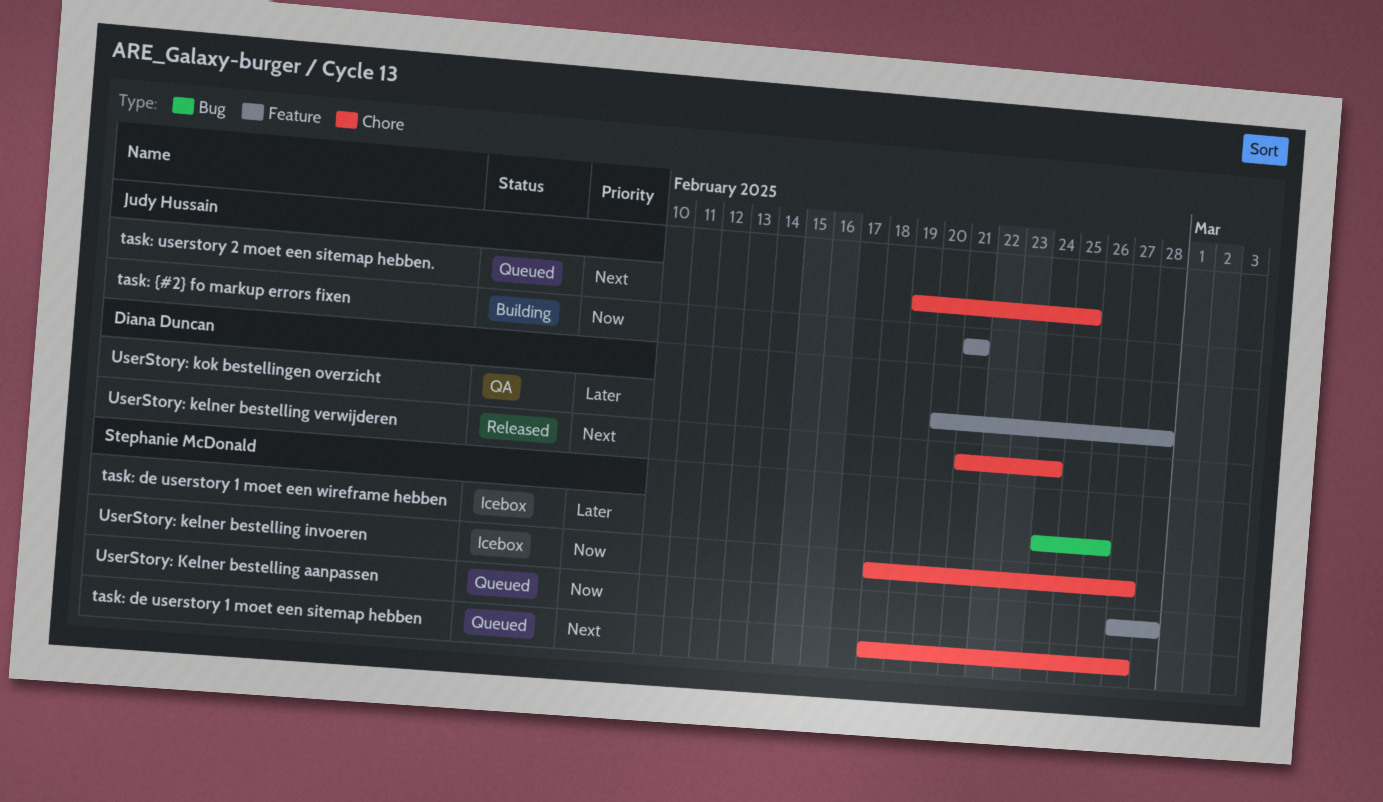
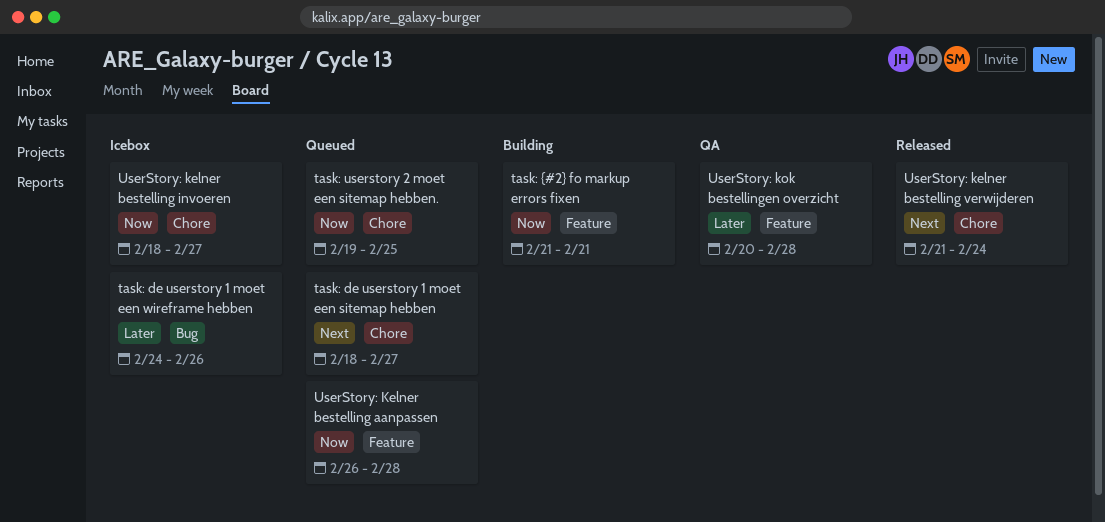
task: userstory 2 moet een sitemap hebben., priority: Next -> Now
UserStory: Kelner bestelling aanpassen, start: Feb 27 -> Feb 26

